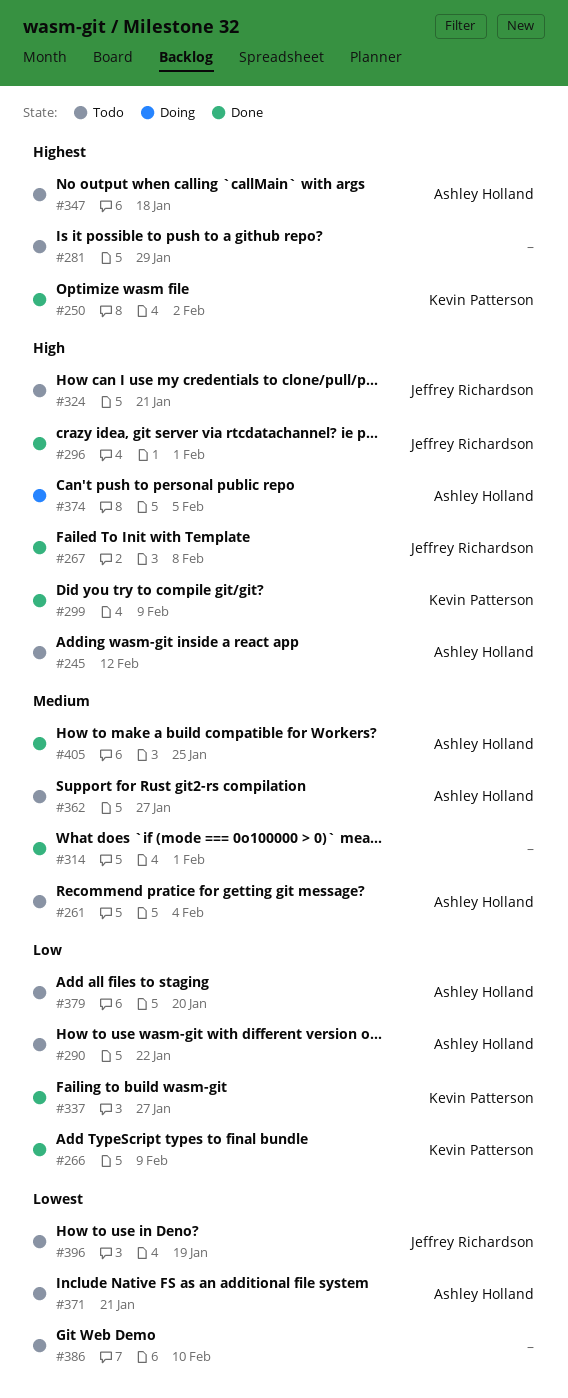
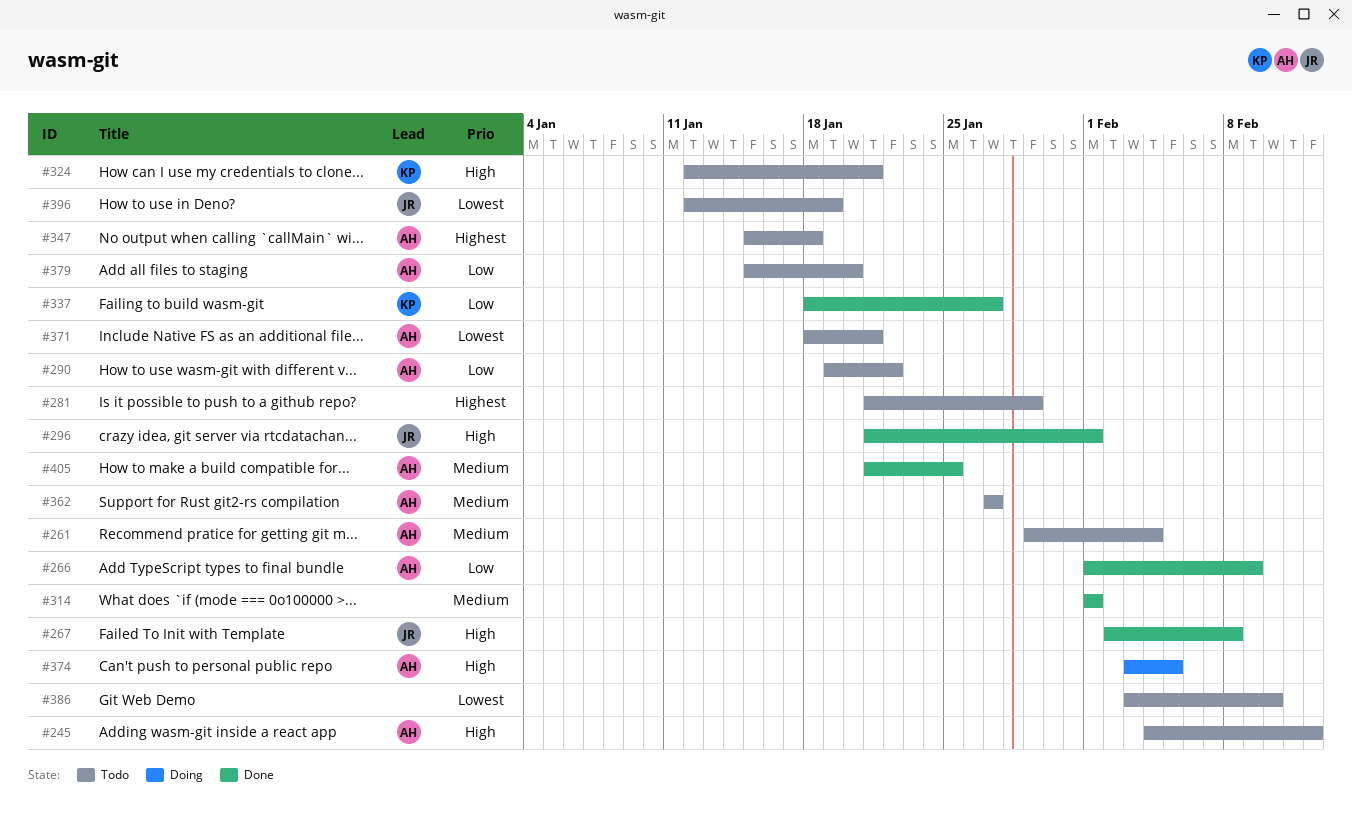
#250: present -> none
#266, owner: Kevin Patterson -> Ashley Holland
#299: present -> none
#324, owner: Jeffrey Richardson -> Kevin Patterson

